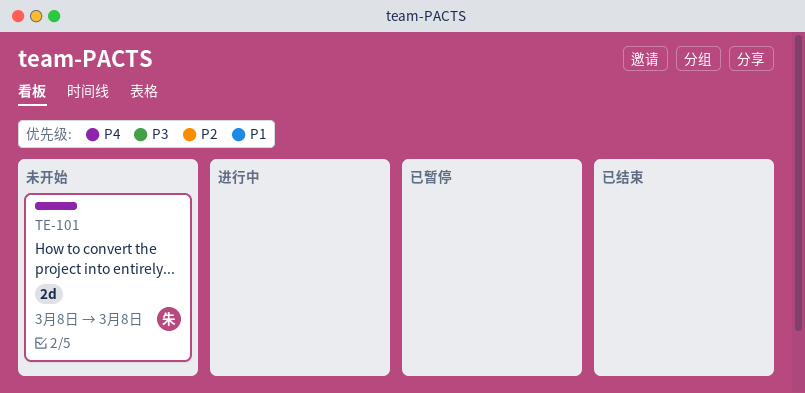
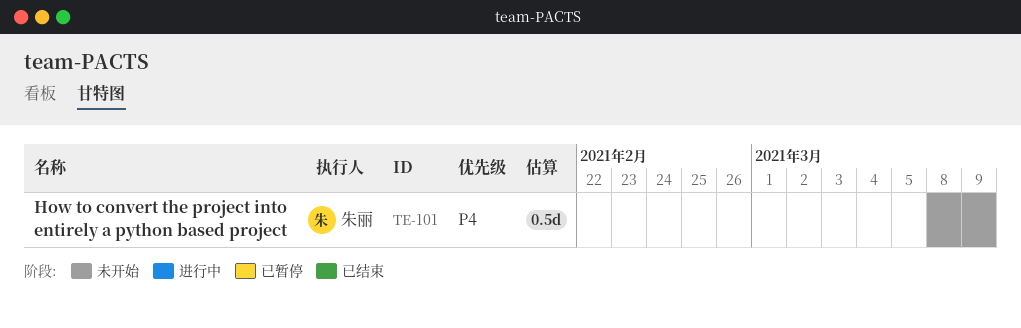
TE-101, estimate: 2d -> 0.5d
TE-101, due: Mar 8 -> Mar 9

